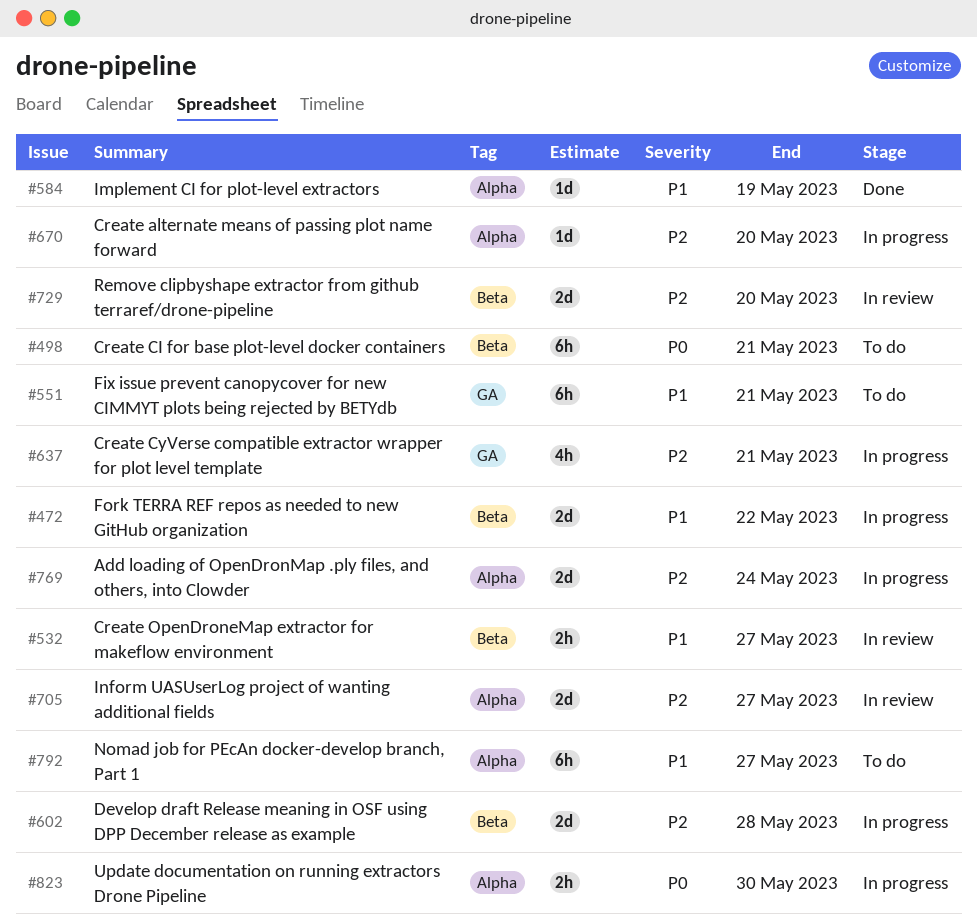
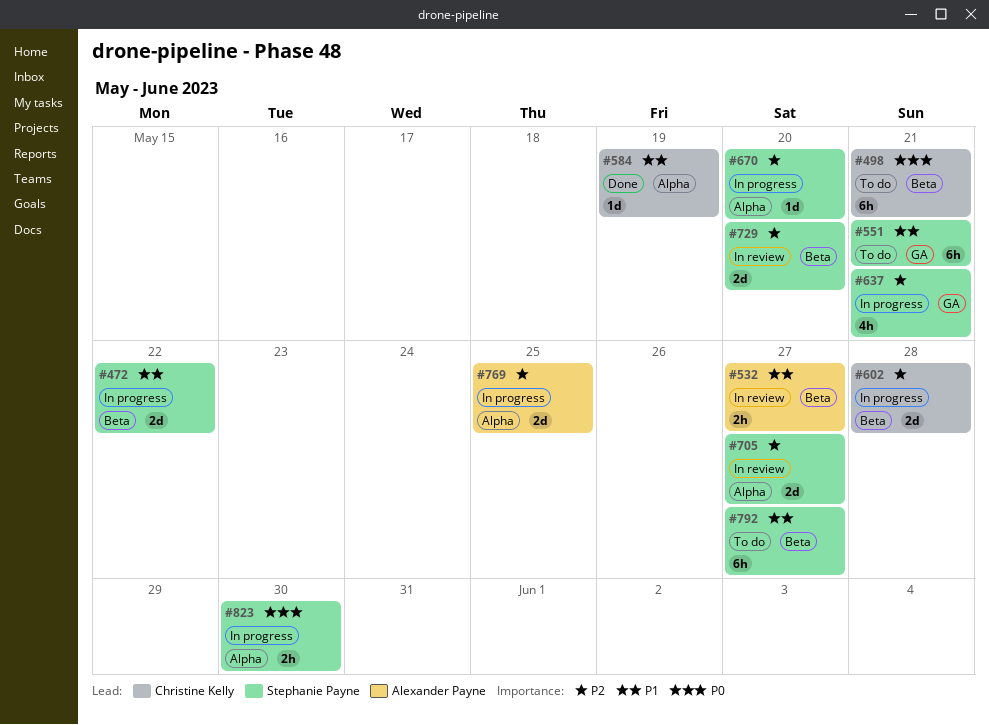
#769, due: May 24 -> May 25
#792, label: Alpha -> Beta

